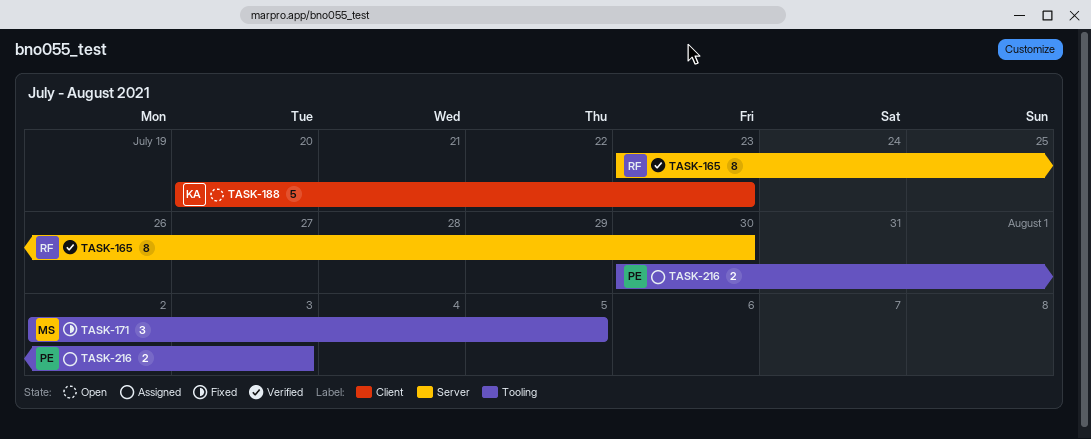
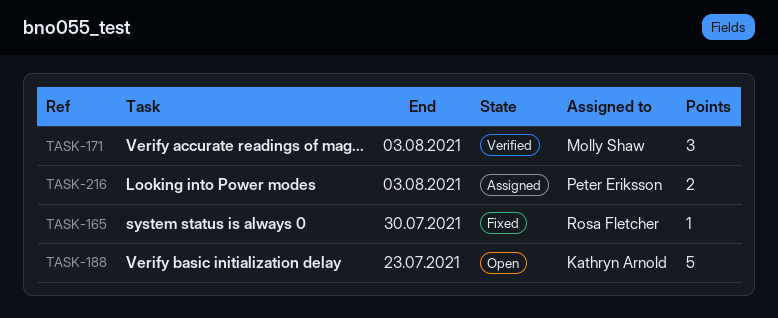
TASK-165, status: Verified -> Fixed
TASK-165, estimate: 8 -> 1
TASK-171, status: Fixed -> Verified
TASK-171, due: Aug 5 -> Aug 3

